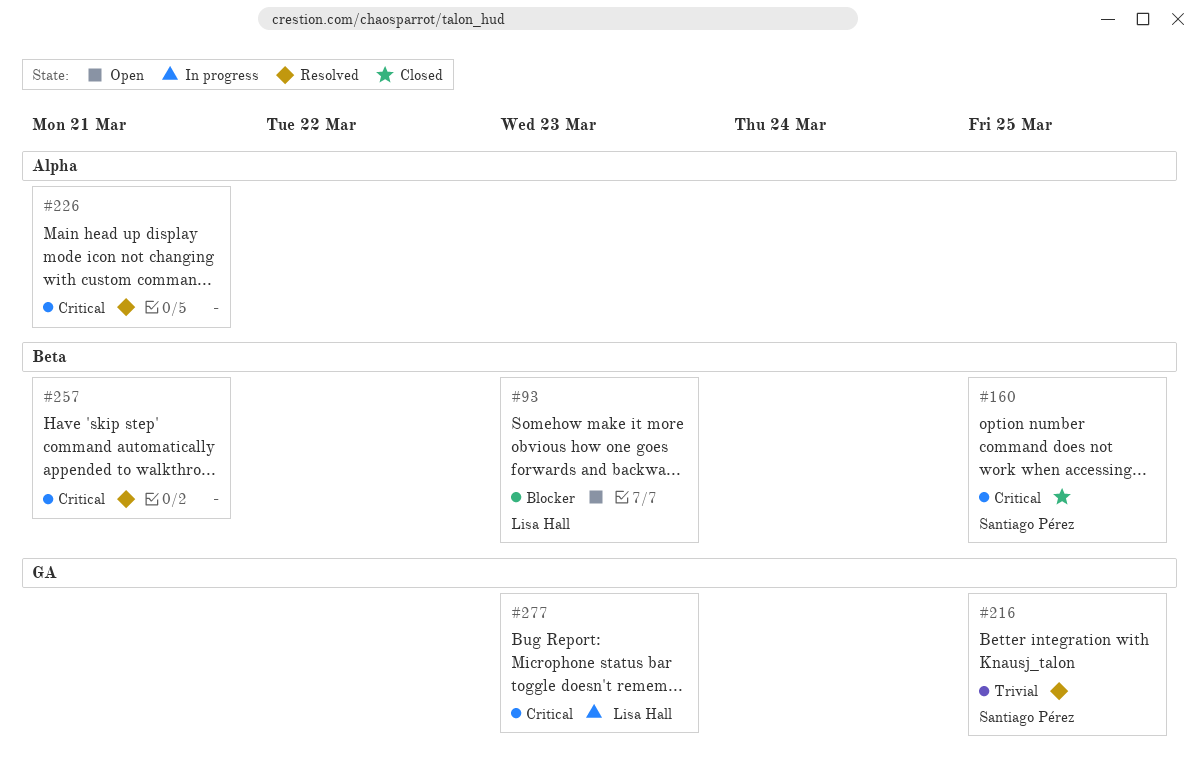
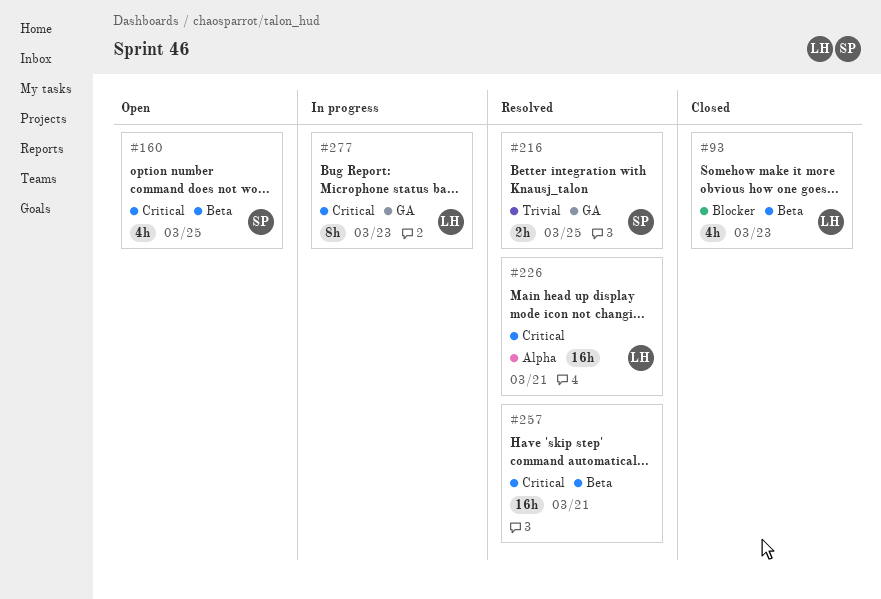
#93, status: Open -> Closed
#160, status: Closed -> Open
#226, owner: none -> Lisa Hall

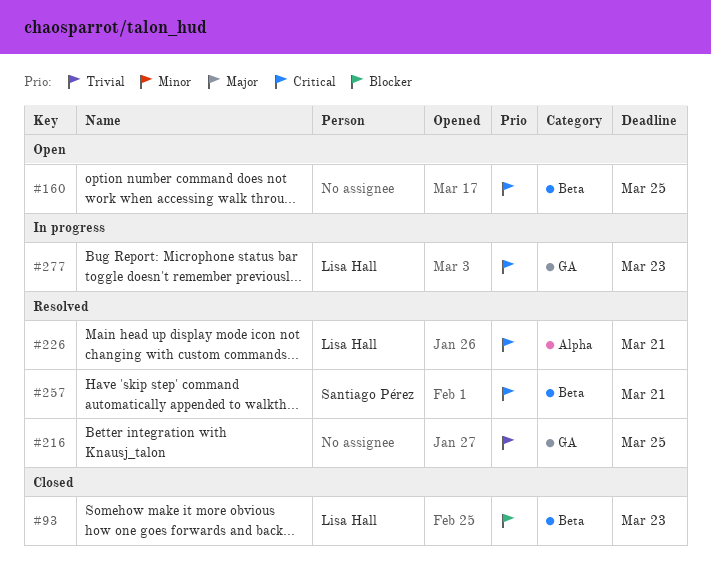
#160, owner: Santiago Pérez -> none
#216, owner: Santiago Pérez -> none
#257, owner: none -> Santiago Pérez

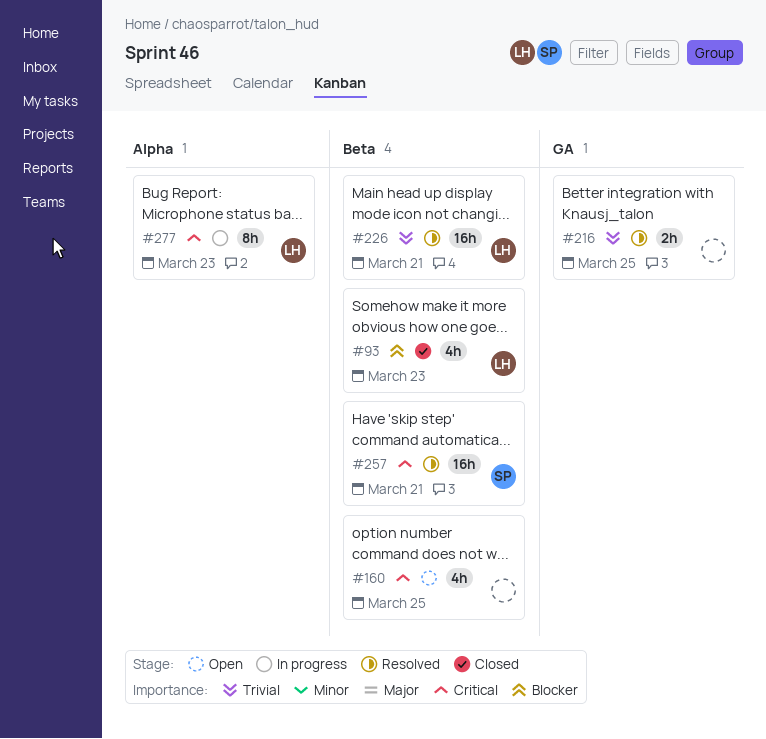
#226, priority: Critical -> Trivial
#226, label: Alpha -> Beta
#277, label: GA -> Alpha

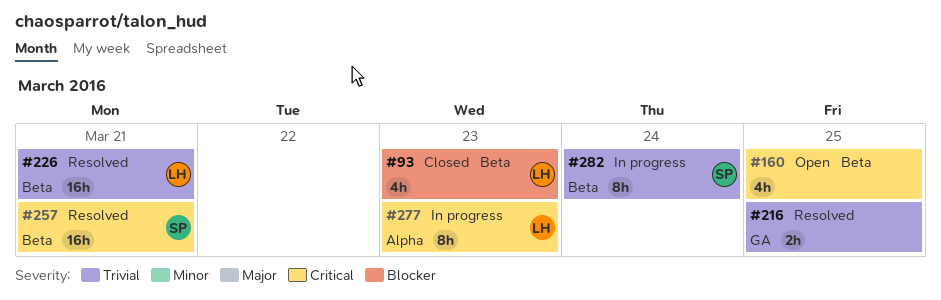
#282: none -> present

